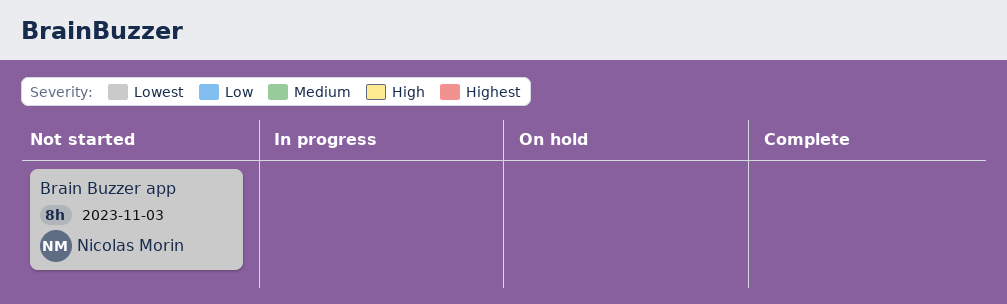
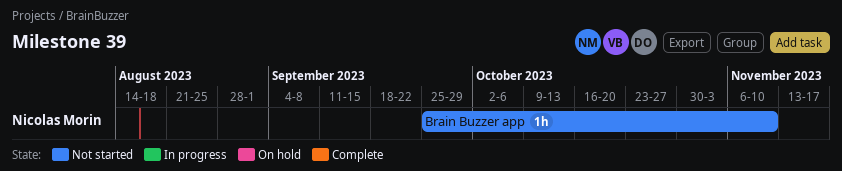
Brain Buzzer app, estimate: 8h -> 1h
Brain Buzzer app, due: Nov 3 -> Nov 10

